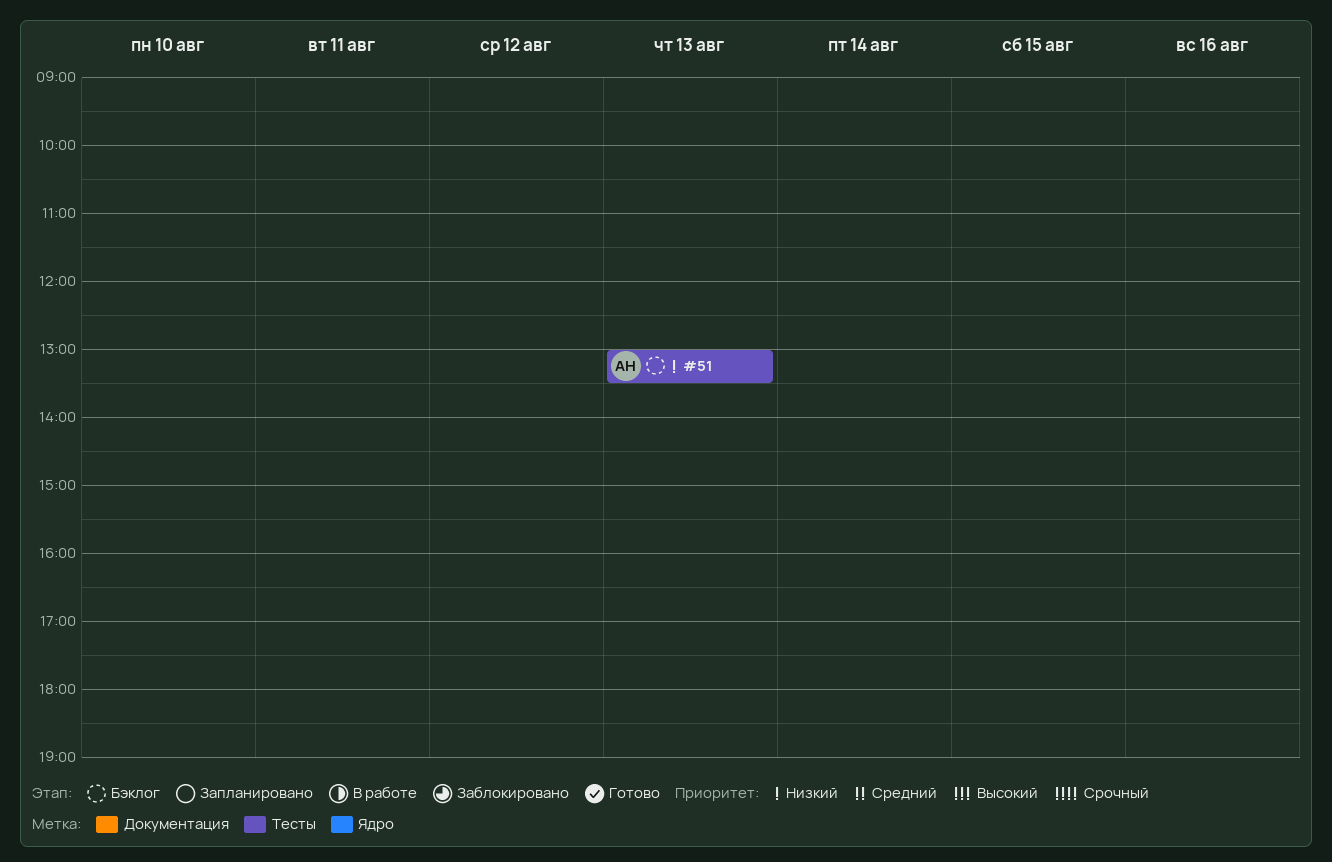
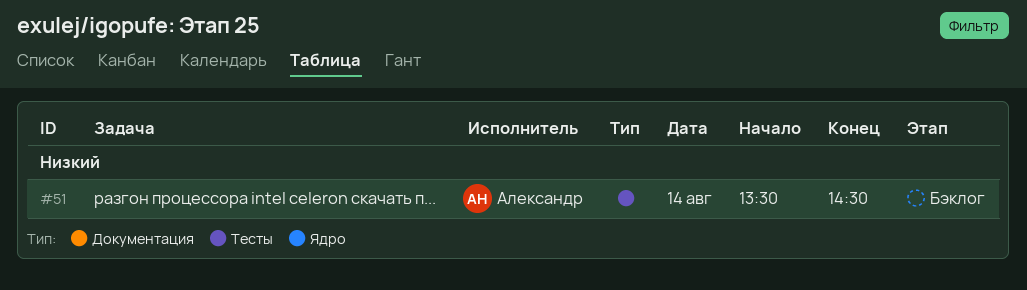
#51, day: Aug 13 -> Aug 14
#51, begins: 13:00 -> 13:30
#51, ends: 13:30 -> 14:30

